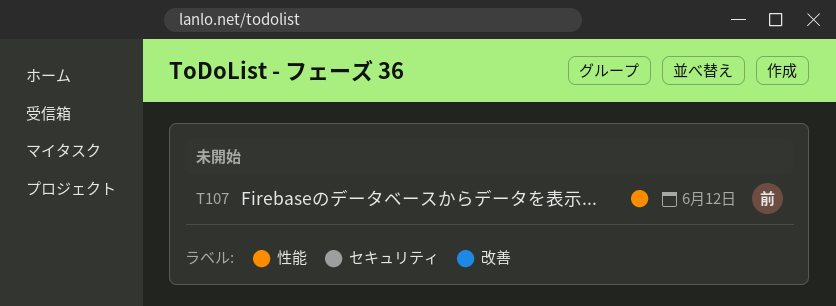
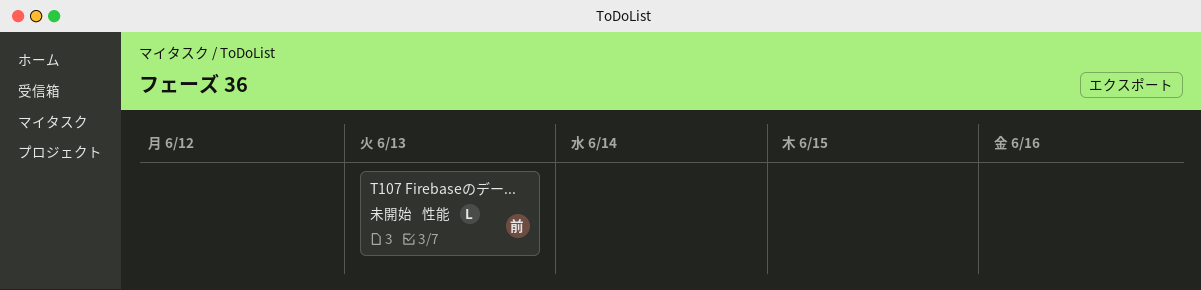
T107, due: Jun 12 -> Jun 13

